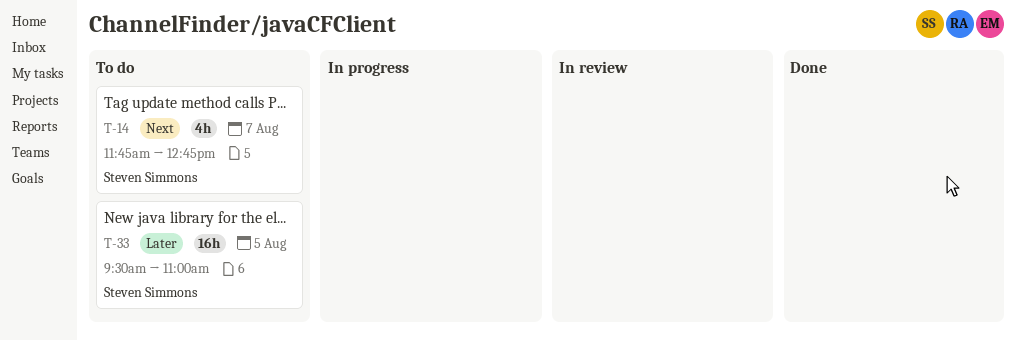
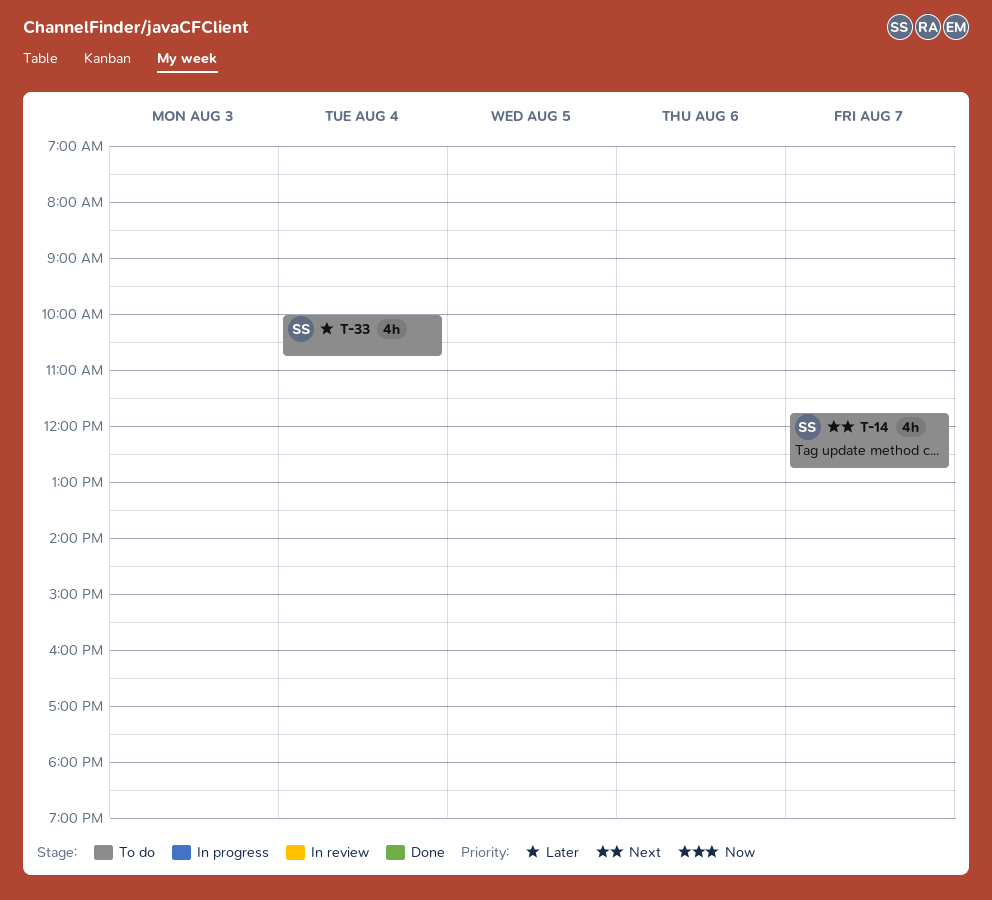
T-33, estimate: 16h -> 4h
T-33, day: Aug 5 -> Aug 4
T-33, begins: 09:30 -> 10:00
T-33, ends: 11:00 -> 10:45

